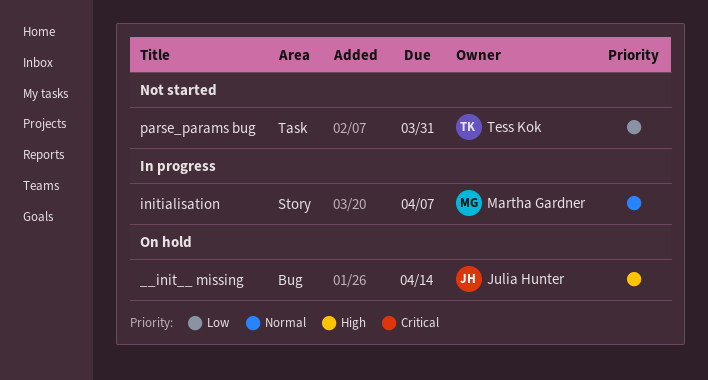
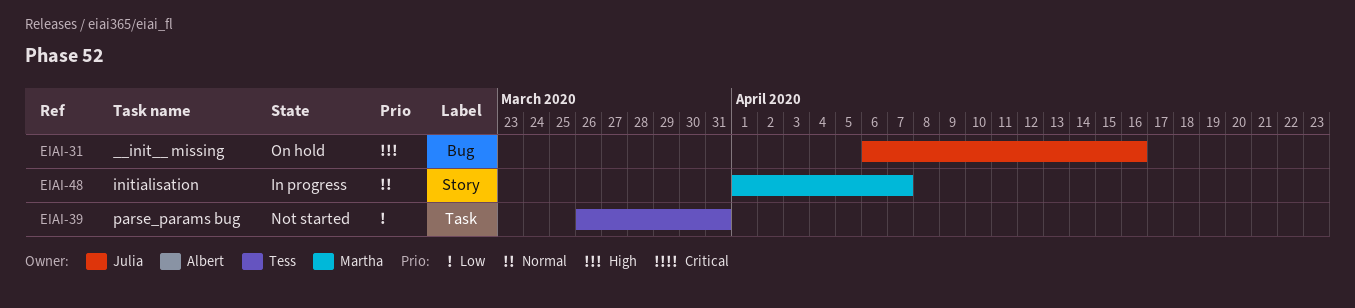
__init__ missing, due: Apr 14 -> Apr 16

